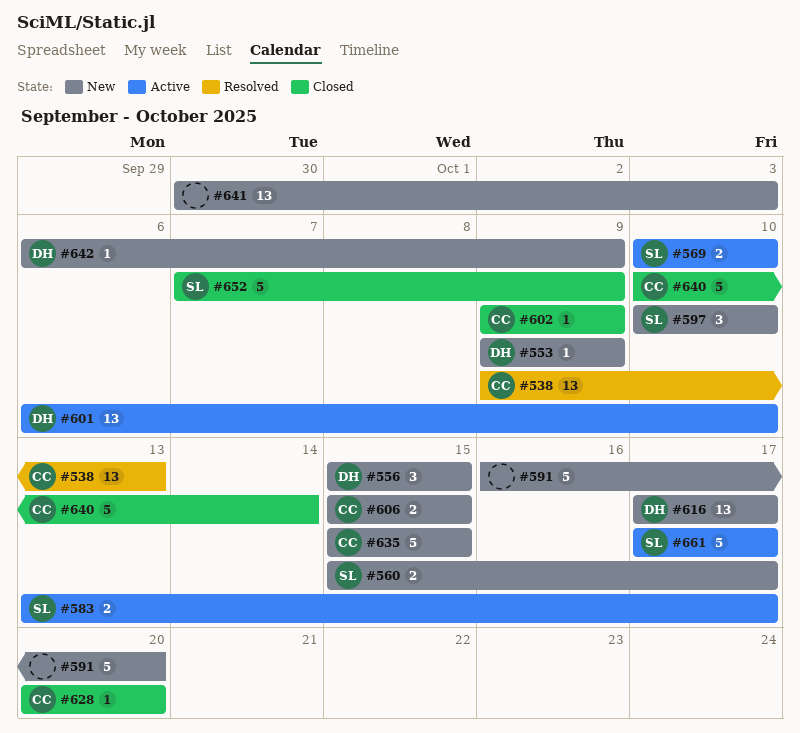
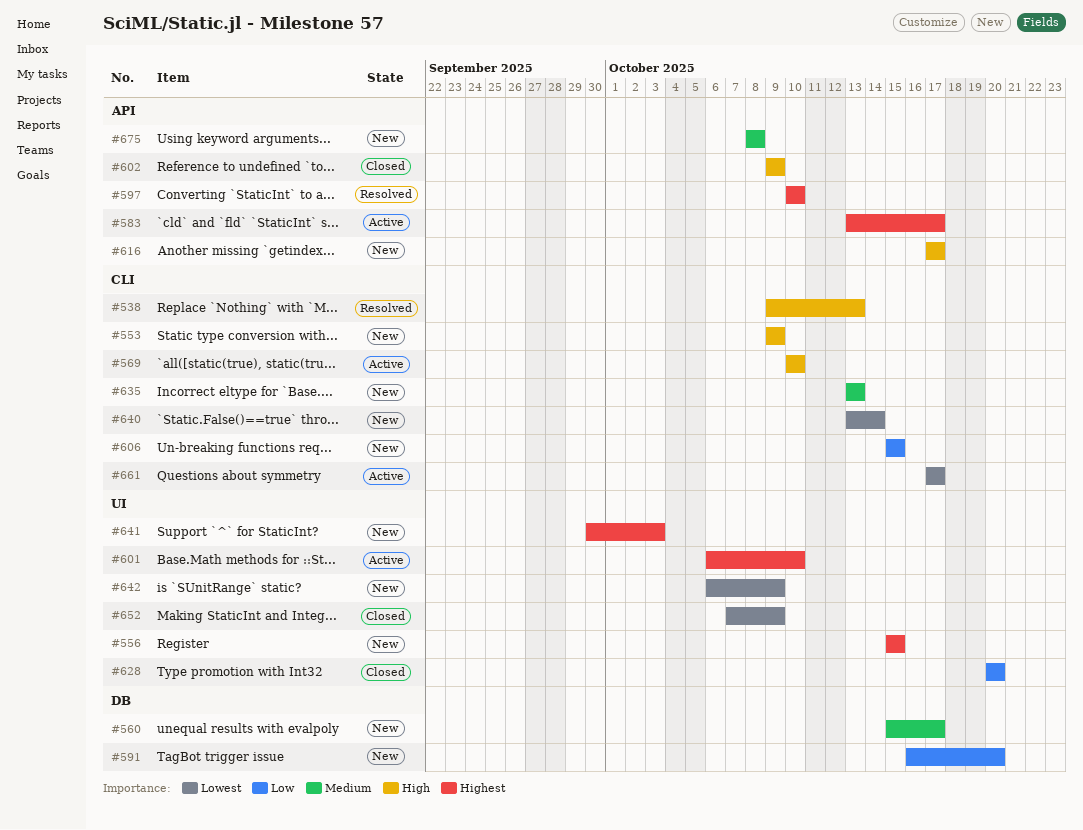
#597, status: New -> Resolved
#635, start: Oct 15 -> Oct 13
#635, due: Oct 15 -> Oct 13
#640, status: Closed -> New
#640, start: Oct 10 -> Oct 13
#675: none -> present

